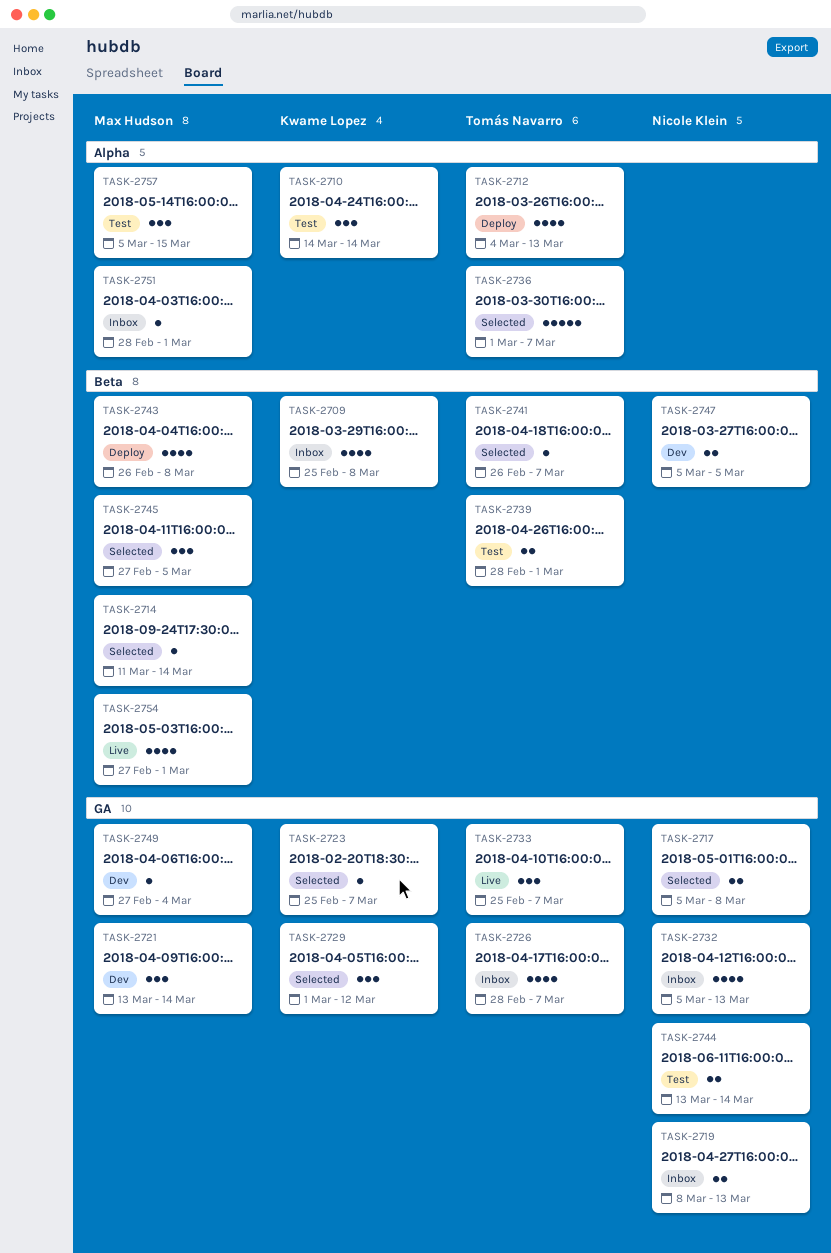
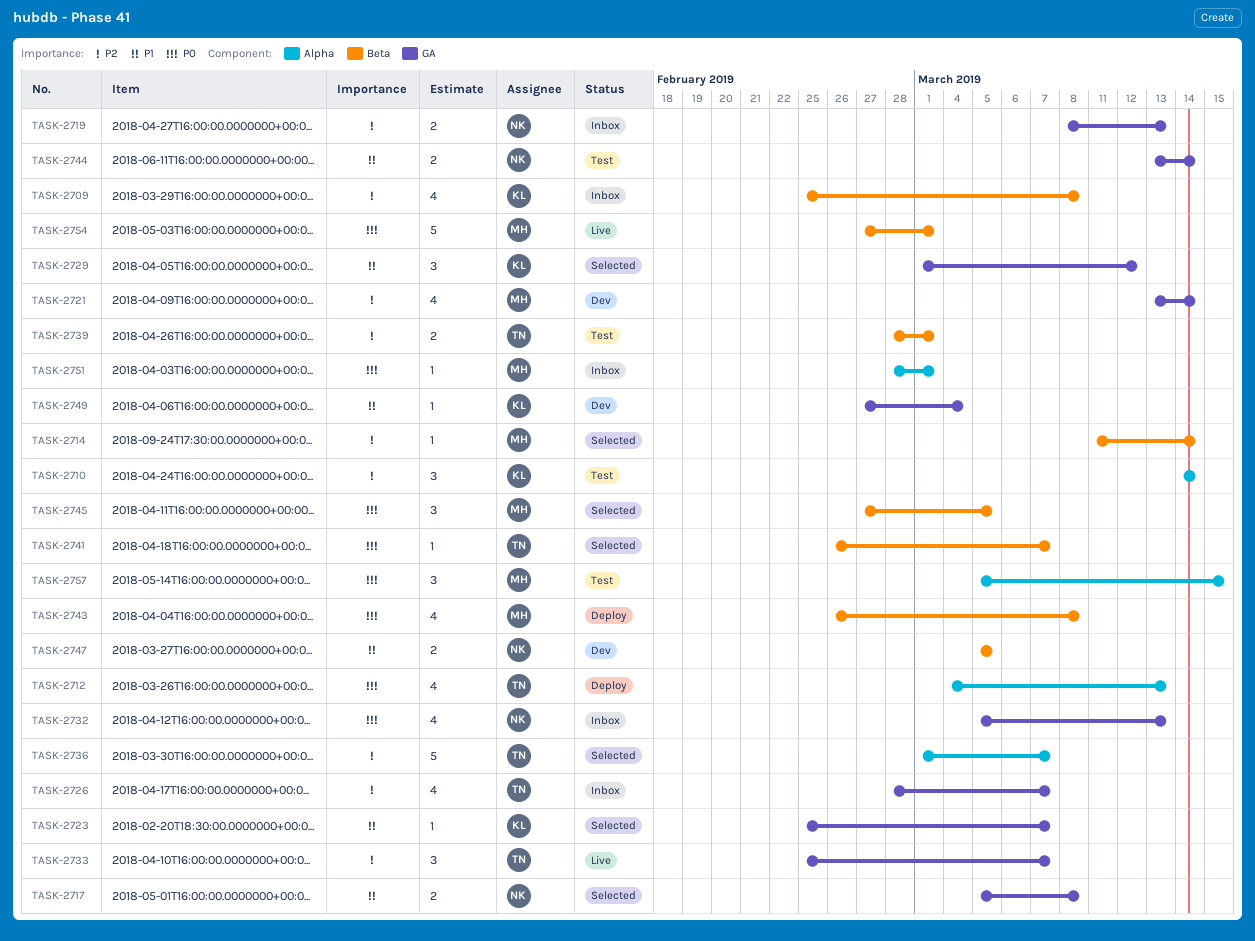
TASK-2721, estimate: 3 -> 4
TASK-2749, owner: Max Hudson -> Kwame Lopez
TASK-2754, estimate: 4 -> 5

